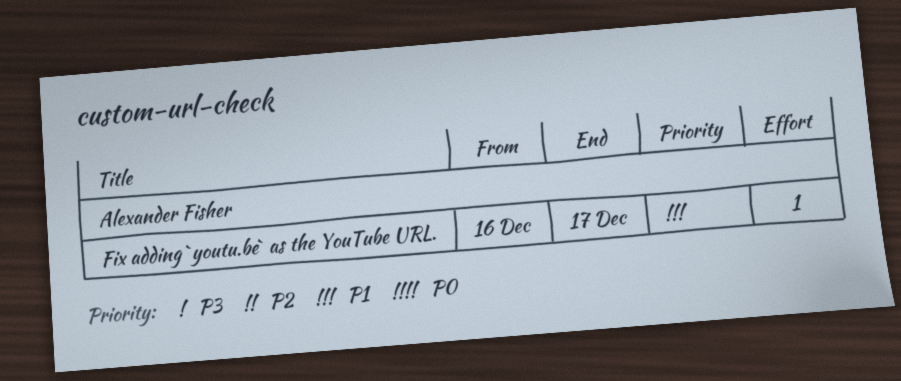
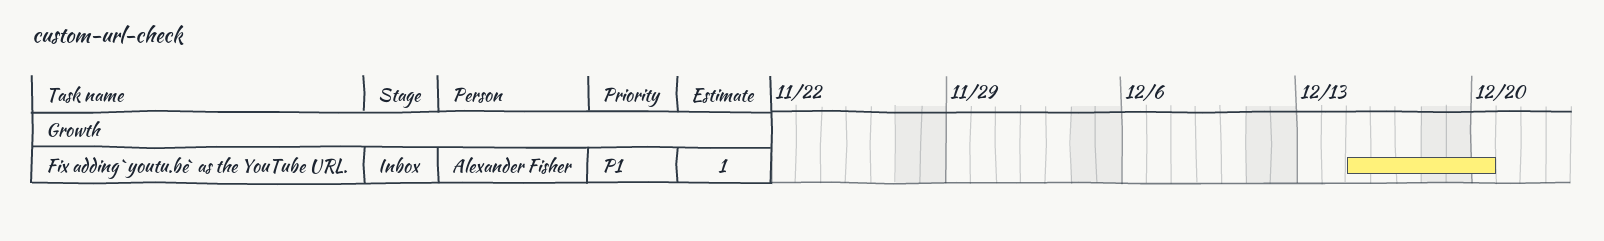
Fix adding `youtu.be` as the YouTube URL., start: Dec 16 -> Dec 15
Fix adding `youtu.be` as the YouTube URL., due: Dec 17 -> Dec 20

